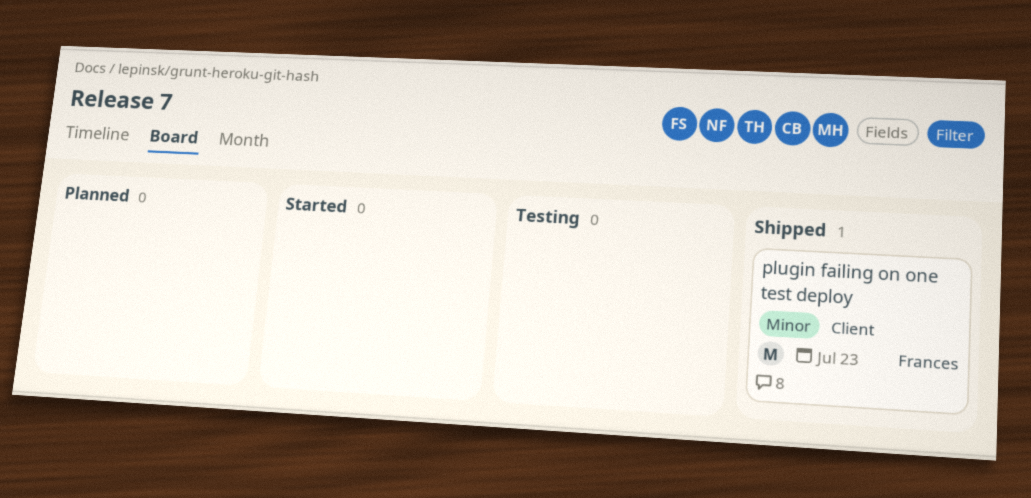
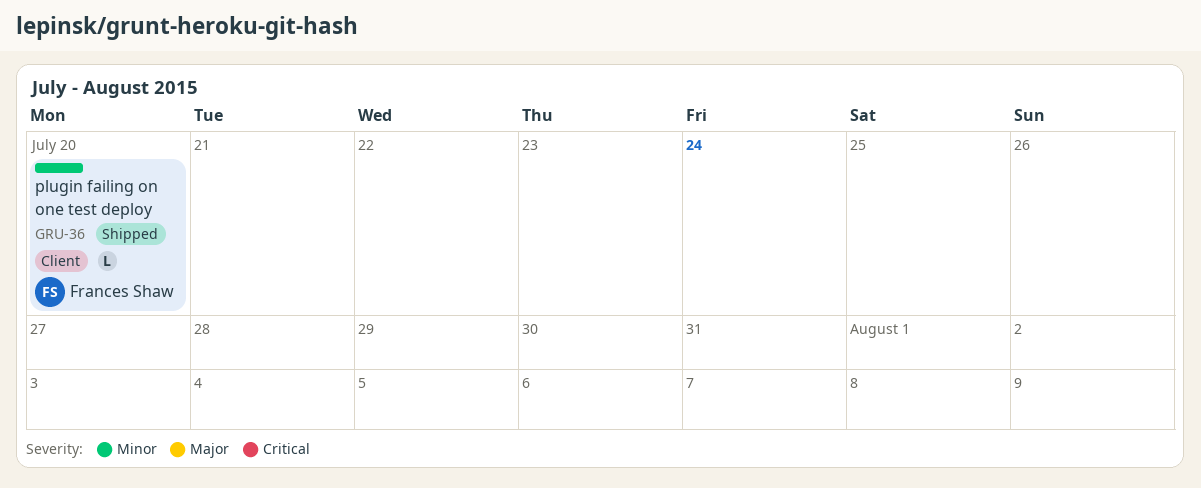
plugin failing on one test deploy, estimate: M -> L
plugin failing on one test deploy, due: Jul 23 -> Jul 20

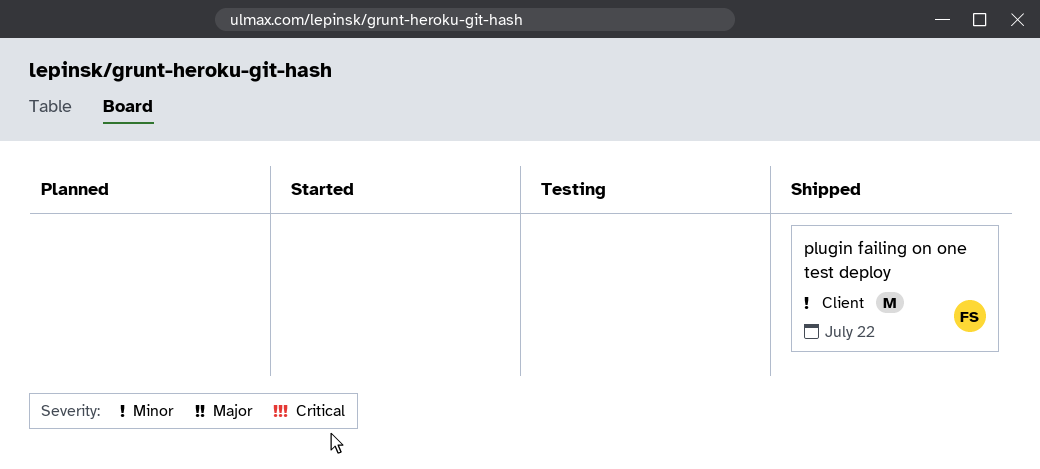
plugin failing on one test deploy, estimate: L -> M
plugin failing on one test deploy, due: Jul 20 -> Jul 22

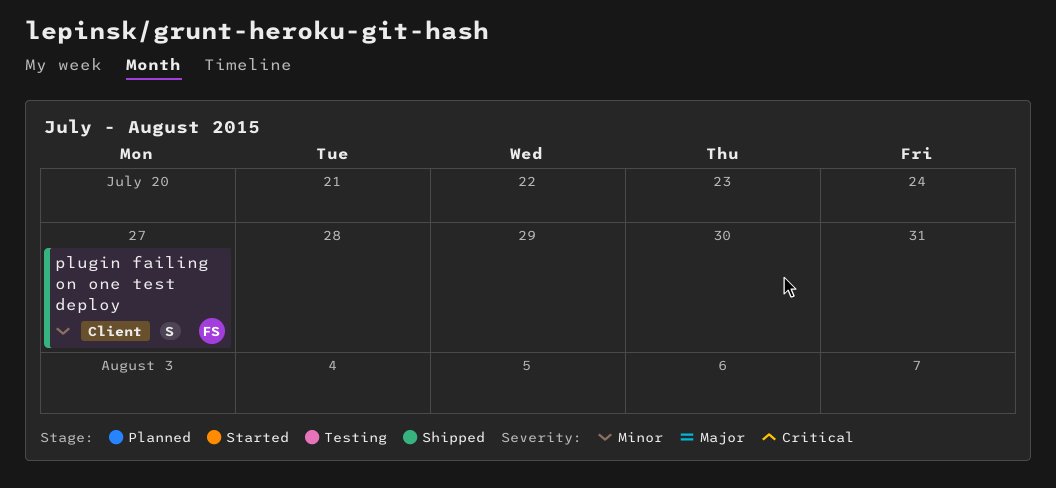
plugin failing on one test deploy, estimate: M -> S
plugin failing on one test deploy, due: Jul 22 -> Jul 27

